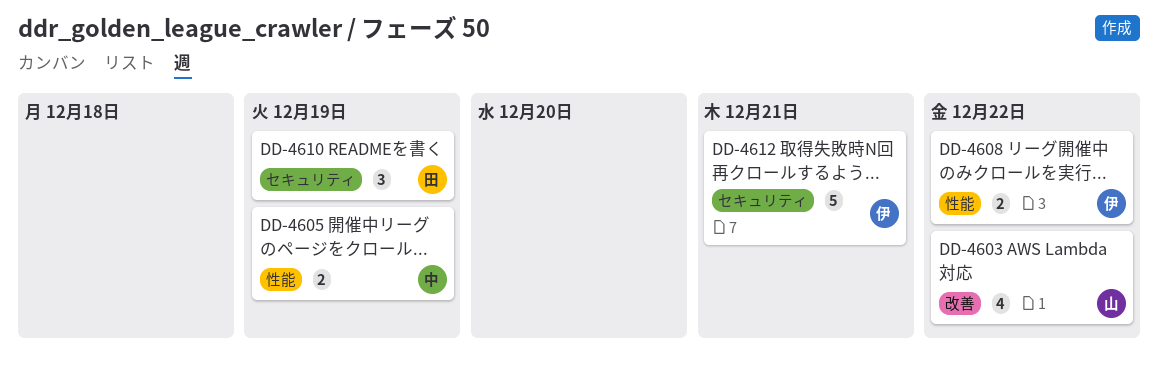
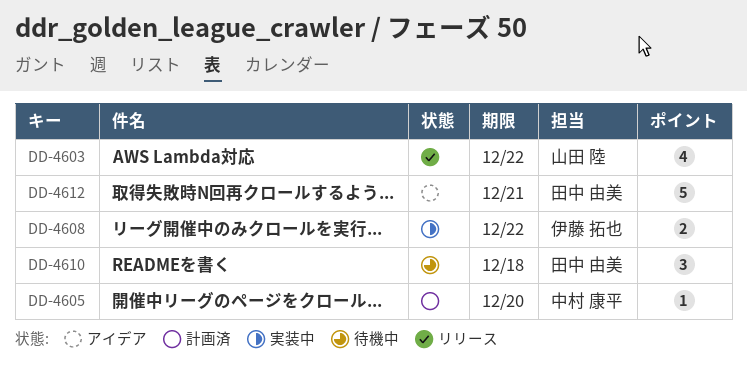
DD-4605, estimate: 2 -> 1
DD-4605, due: Dec 19 -> Dec 20
DD-4610, due: Dec 19 -> Dec 18
DD-4612, owner: 伊藤 拓也 -> 田中 由美

